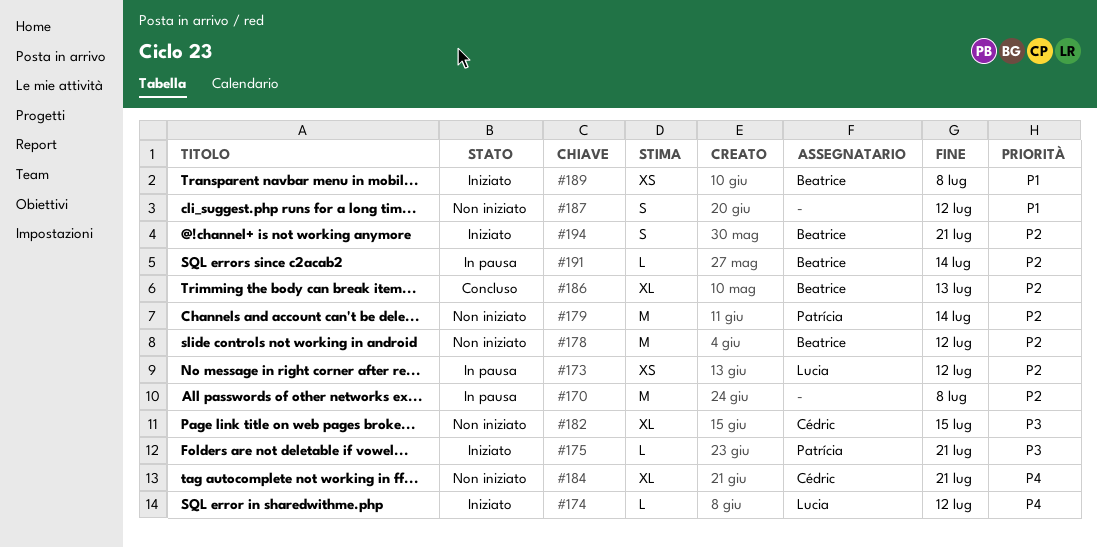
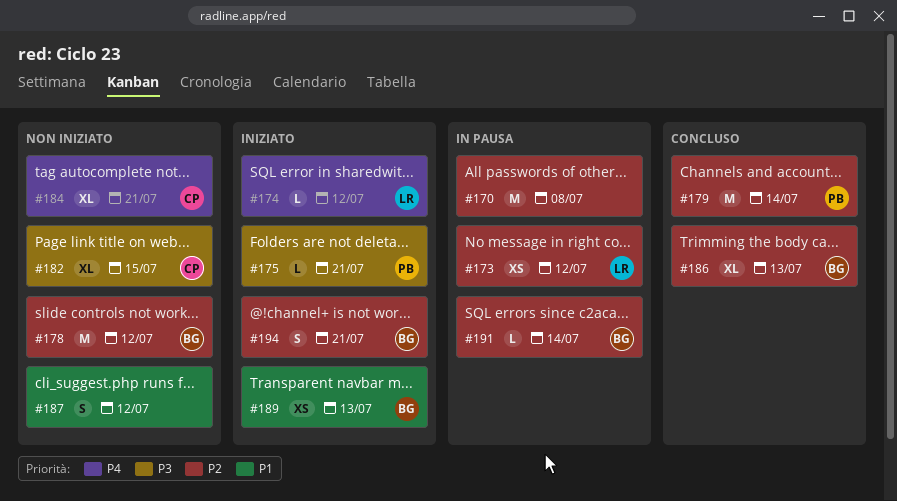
#179, status: Non iniziato -> Concluso
#189, due: Jul 8 -> Jul 13

